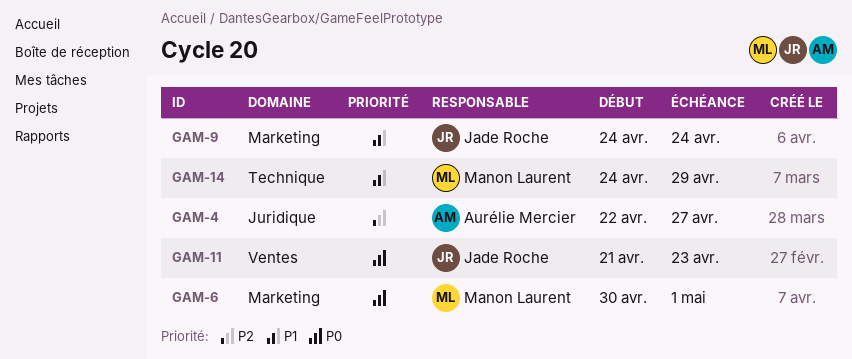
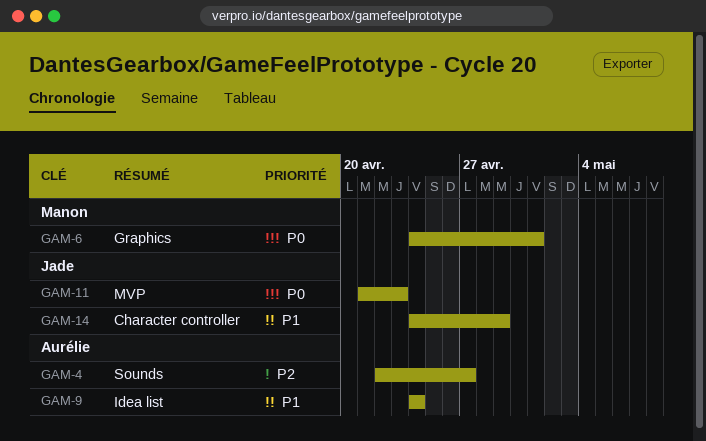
GAM-6, start: Apr 30 -> Apr 24
GAM-9, owner: Jade Roche -> Aurélie Mercier
GAM-14, owner: Manon Laurent -> Jade Roche

